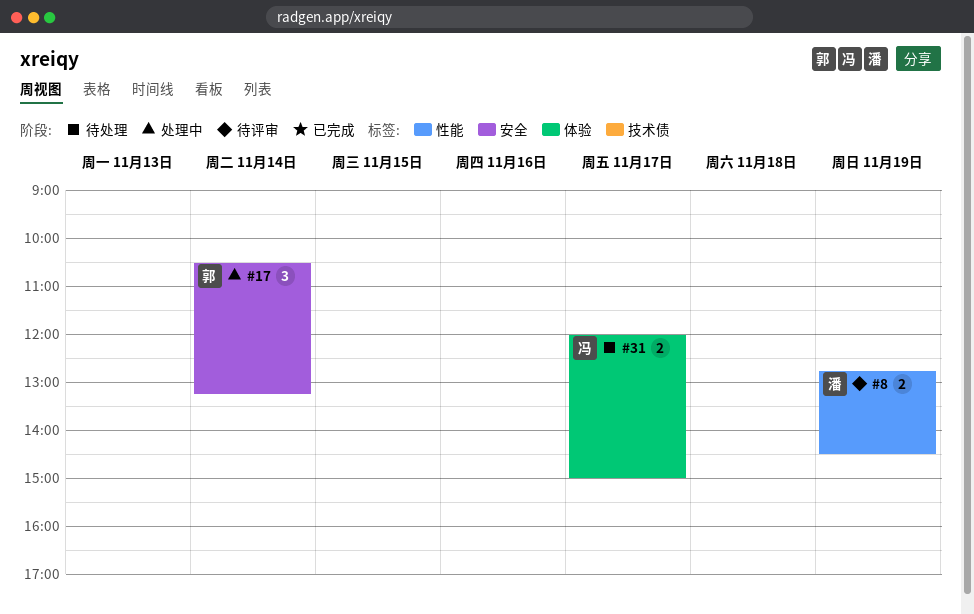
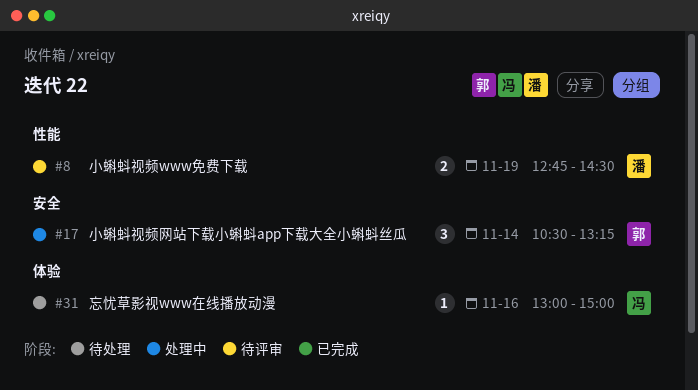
#31, estimate: 2 -> 1
#31, day: Nov 17 -> Nov 16
#31, begins: 12:00 -> 13:00

